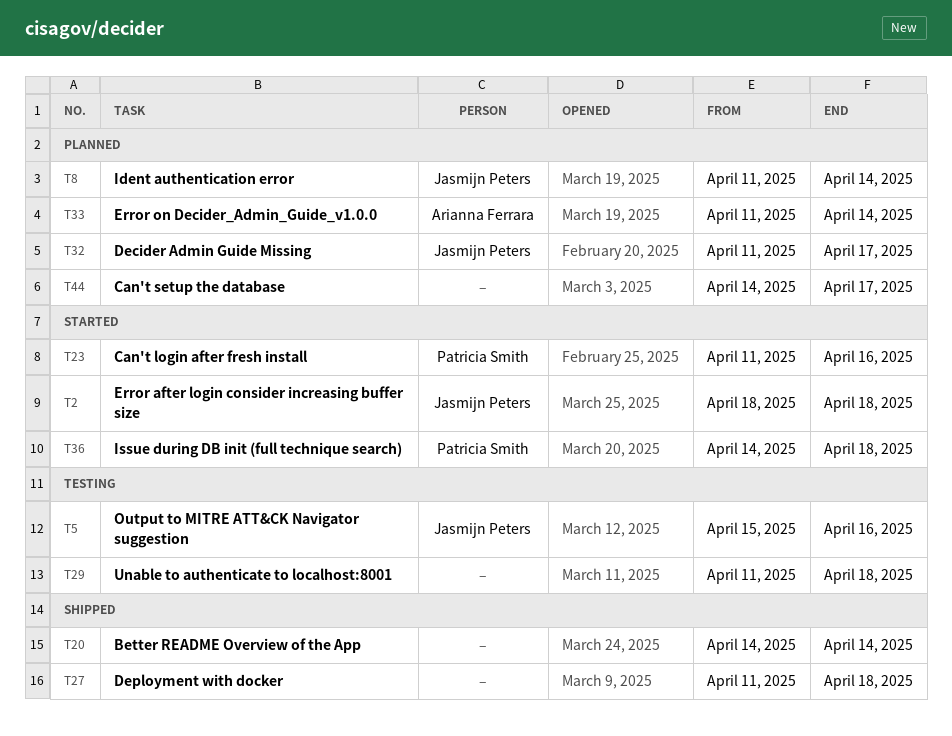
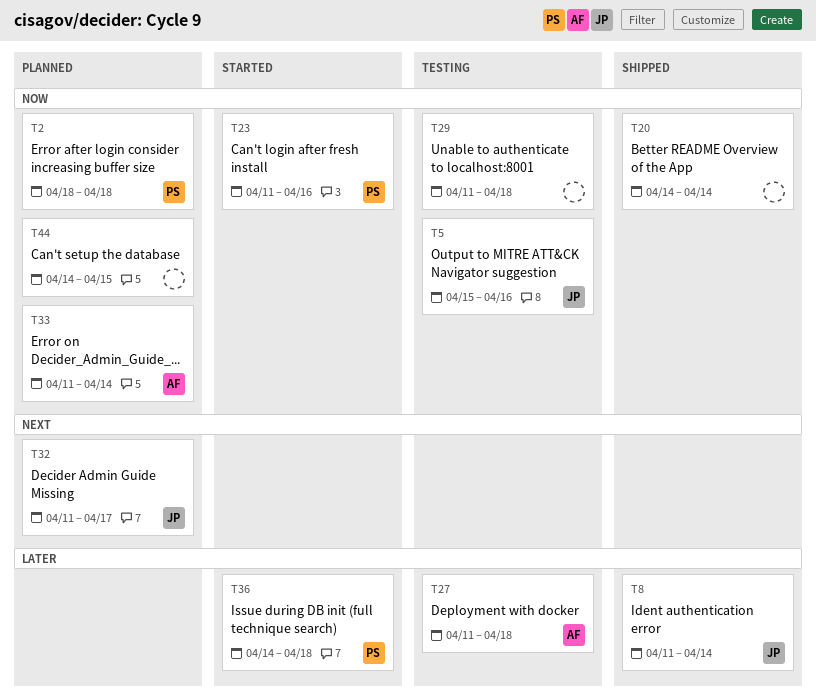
T2, status: Started -> Planned
T2, owner: Jasmijn Peters -> Patricia Smith
T8, status: Planned -> Shipped
T27, status: Shipped -> Testing
T27, owner: none -> Arianna Ferrara
T44, due: Apr 17 -> Apr 15

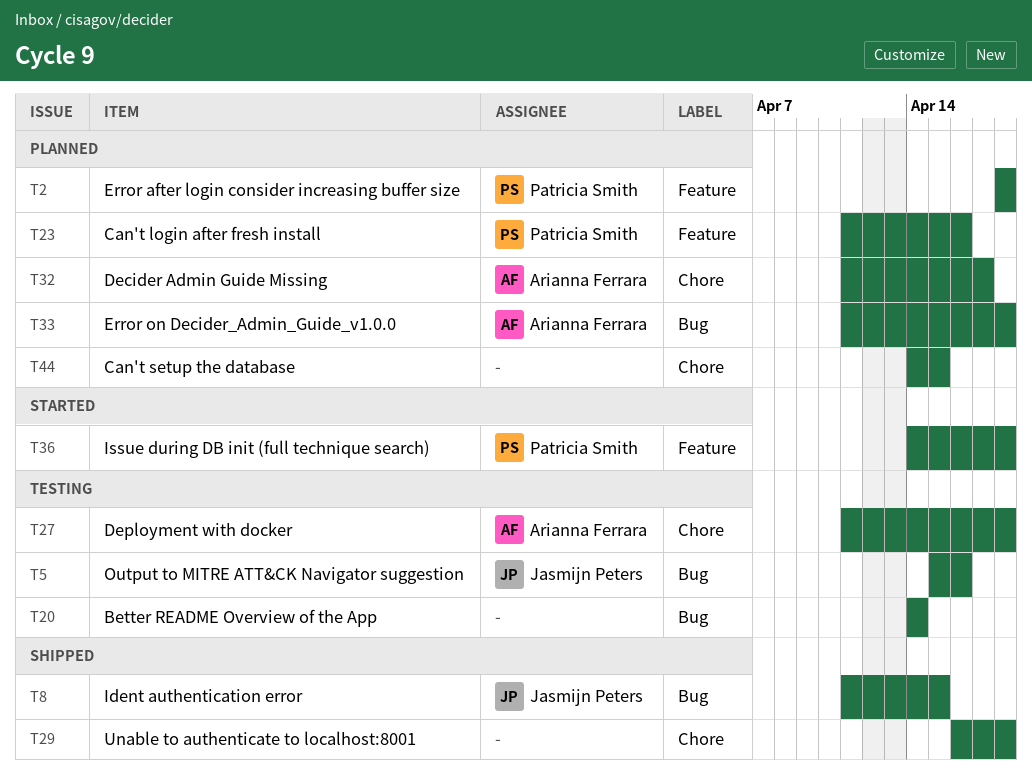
T8, due: Apr 14 -> Apr 15
T20, status: Shipped -> Testing
T23, status: Started -> Planned
T29, status: Testing -> Shipped
T29, start: Apr 11 -> Apr 16
T32, owner: Jasmijn Peters -> Arianna Ferrara
T33, due: Apr 14 -> Apr 18

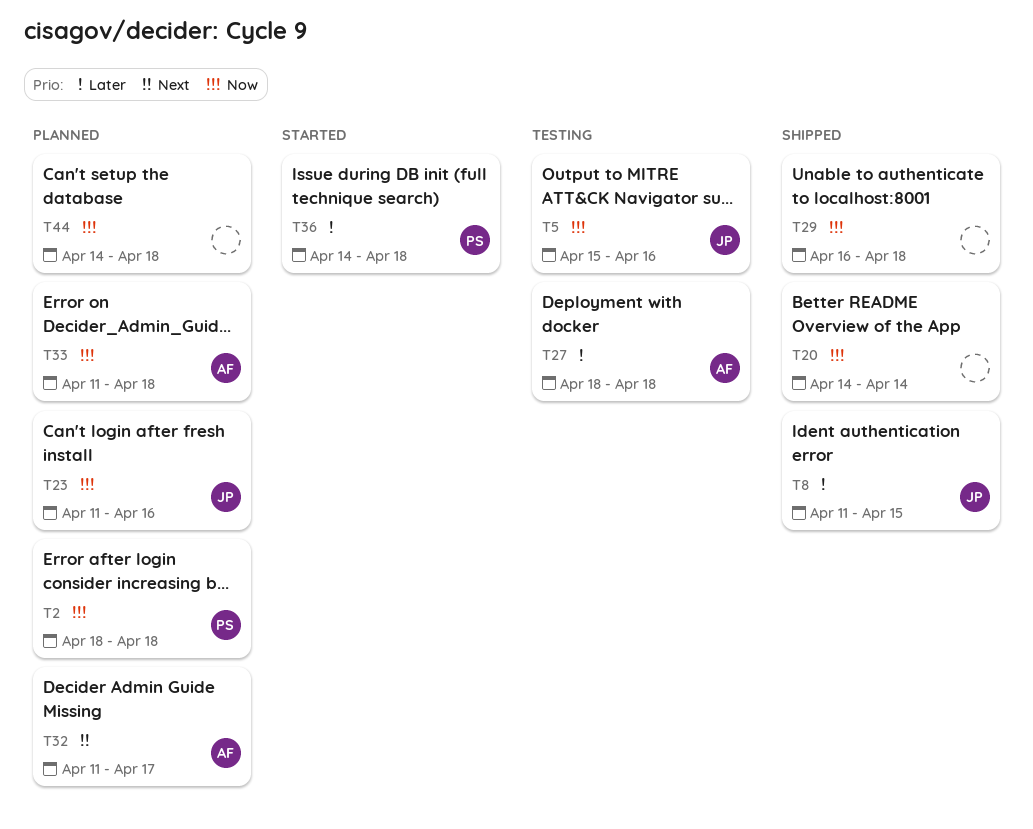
T20, status: Testing -> Shipped
T23, owner: Patricia Smith -> Jasmijn Peters
T27, start: Apr 11 -> Apr 18
T44, due: Apr 15 -> Apr 18

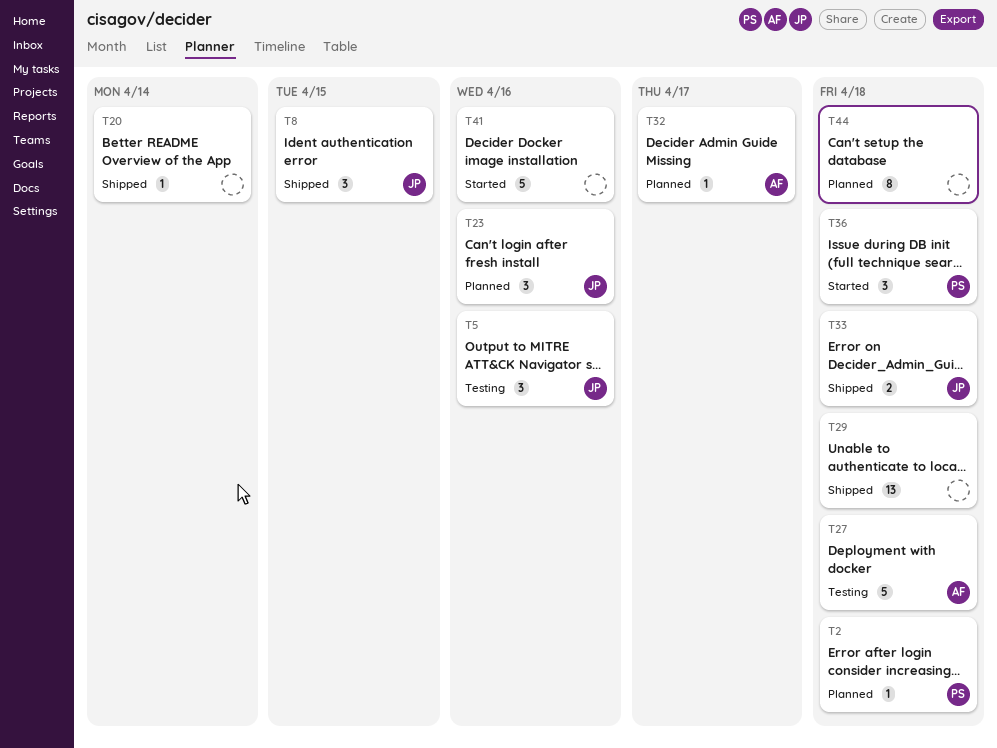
T33, status: Planned -> Shipped
T33, owner: AF -> JP
T41: none -> present

